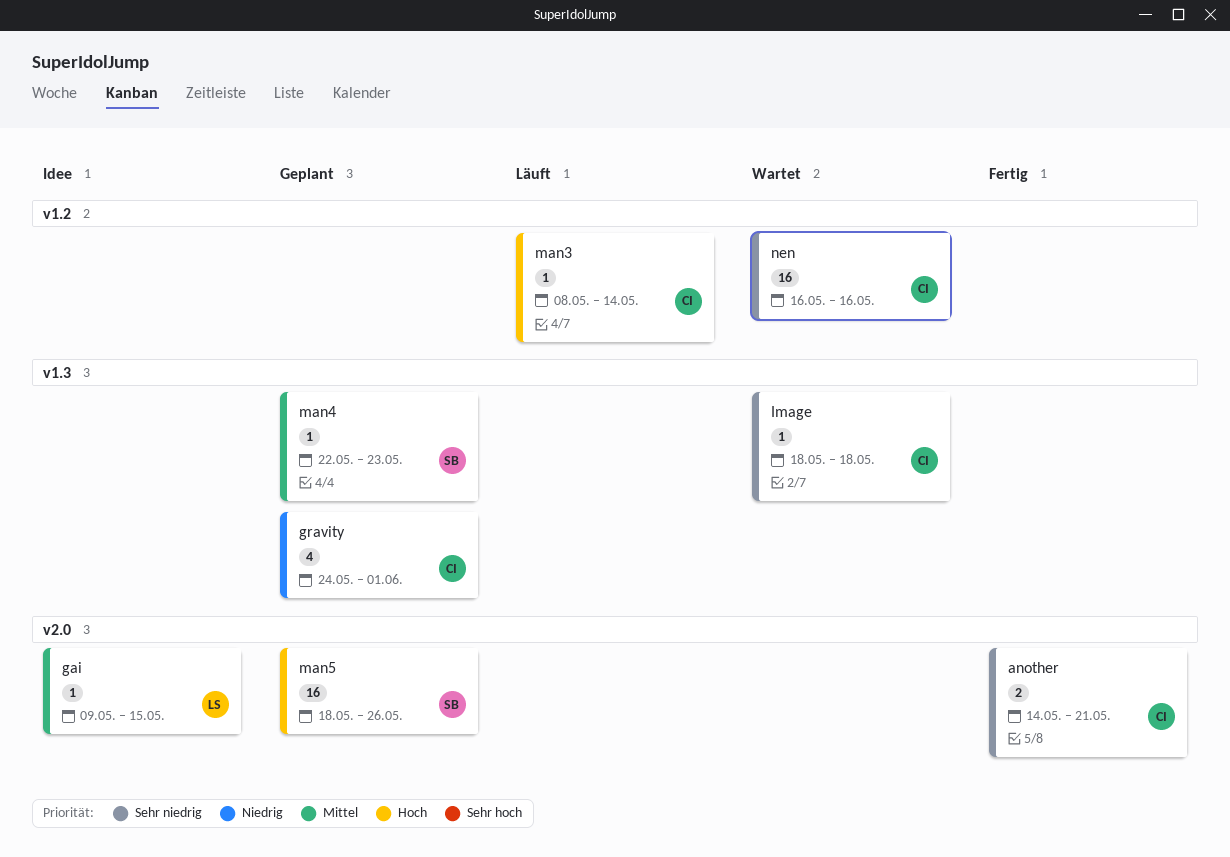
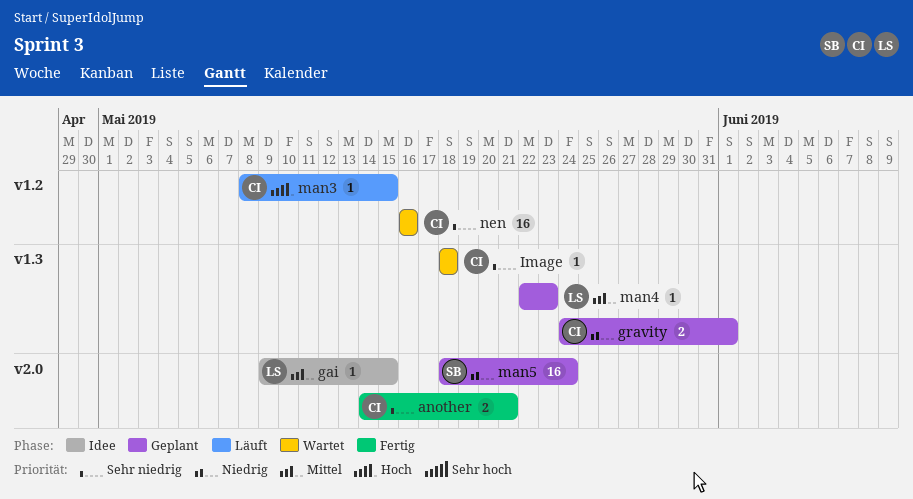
gravity, estimate: 4 -> 2
man3, due: May 14 -> May 15
man4, owner: SB -> LS
man5, priority: Hoch -> Niedrig
man5, due: May 26 -> May 24

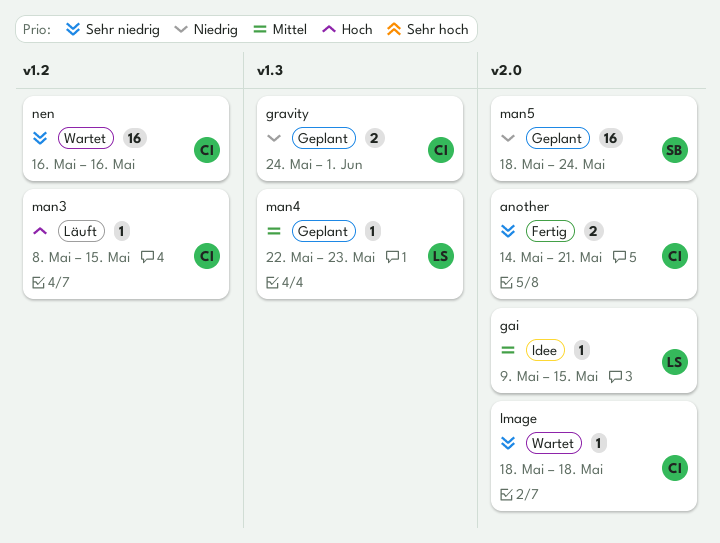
Image, label: v1.3 -> v2.0

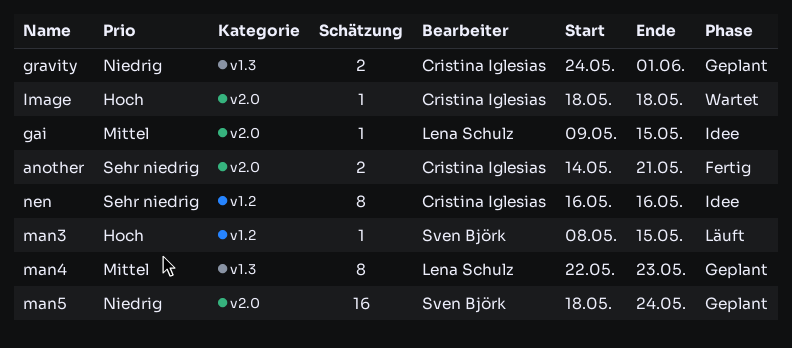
Image, priority: Sehr niedrig -> Hoch
man3, owner: Cristina Iglesias -> Sven Björk
man4, estimate: 1 -> 8
nen, status: Wartet -> Idee
nen, estimate: 16 -> 8

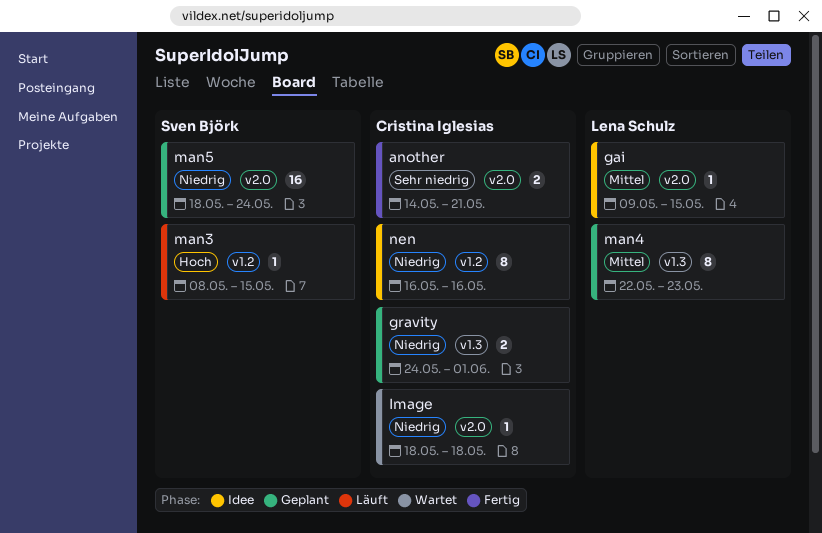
Image, priority: Hoch -> Niedrig
nen, priority: Sehr niedrig -> Niedrig

